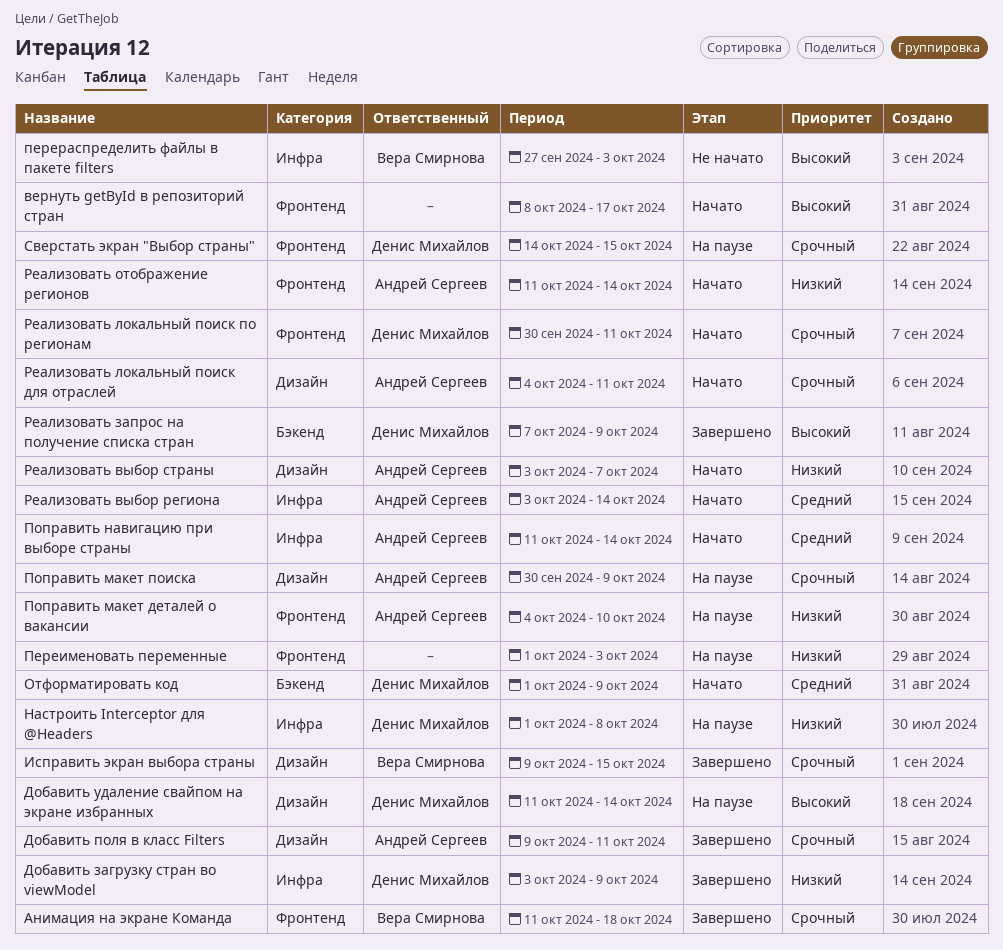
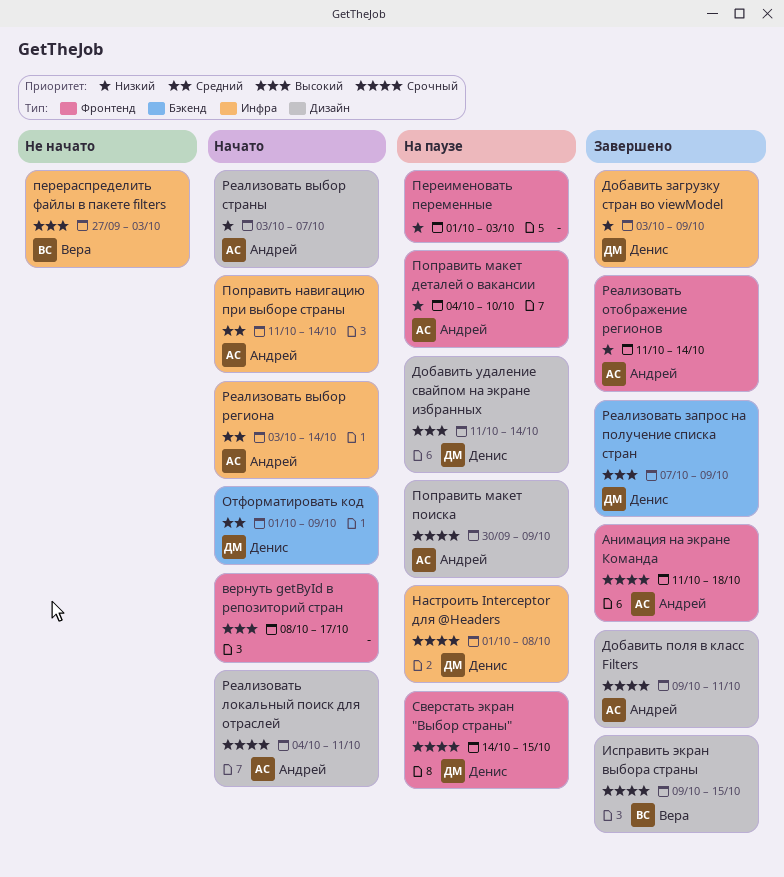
Анимация на экране Команда, owner: Вера Смирнова -> Андрей Сергеев
Настроить Interceptor для @Headers, priority: Низкий -> Срочный
Реализовать локальный поиск по регионам: present -> none
Реализовать отображение регионов, status: Начато -> Завершено

